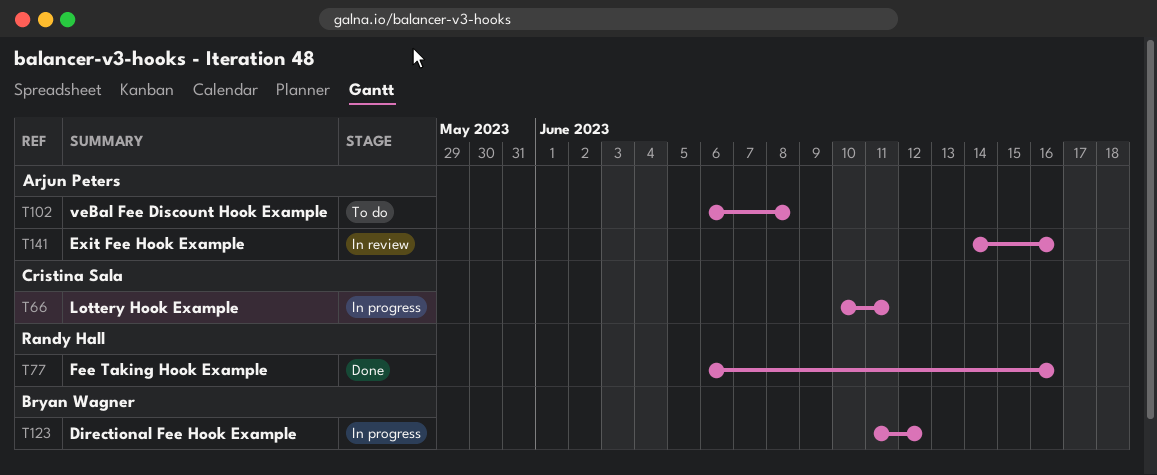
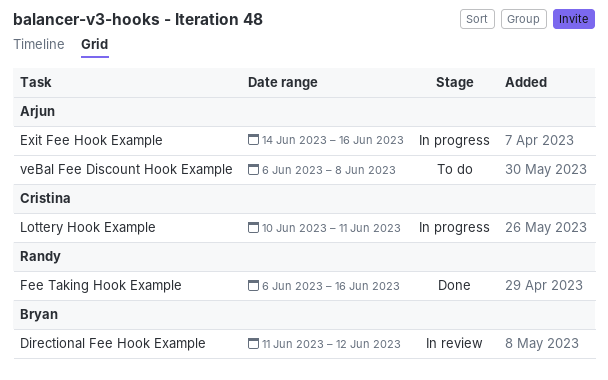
Directional Fee Hook Example, status: In progress -> In review
Exit Fee Hook Example, status: In review -> In progress

